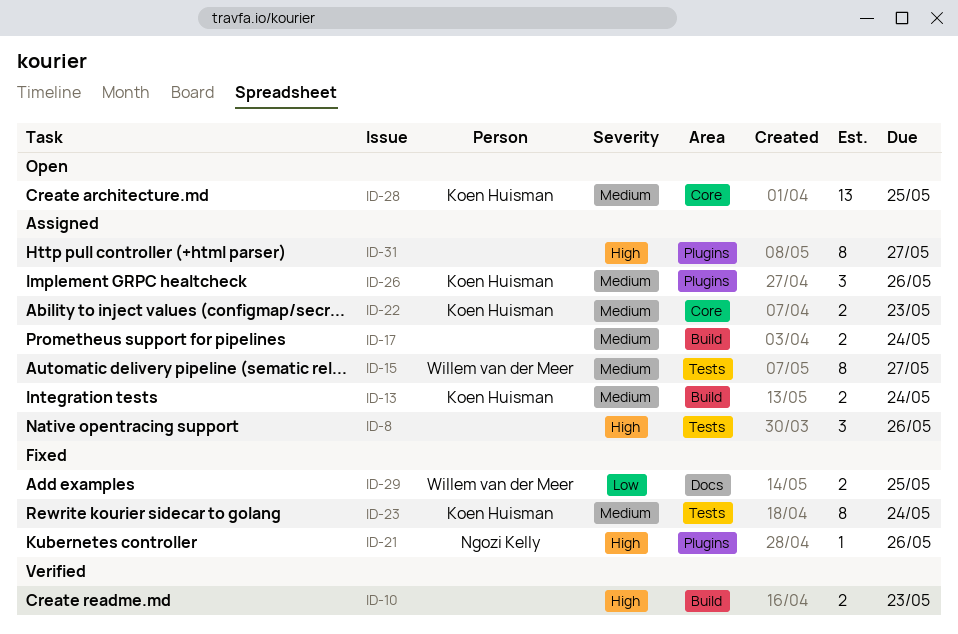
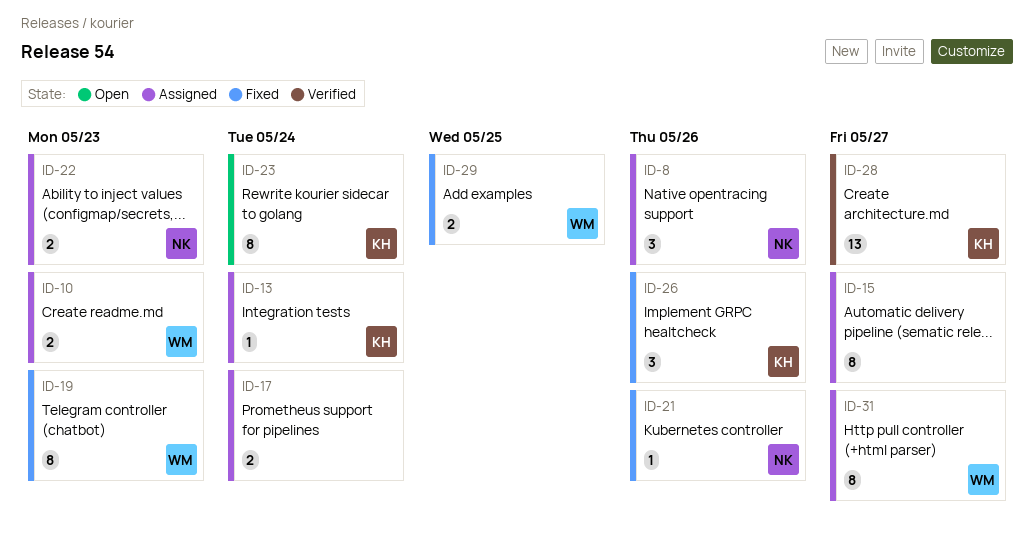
ID-8, owner: none -> Ngozi Kelly
ID-10, status: Verified -> Assigned
ID-10, owner: none -> Willem van der Meer
ID-13, estimate: 2 -> 1
ID-15, owner: Willem van der Meer -> none
ID-19: none -> present
ID-22, owner: Koen Huisman -> Ngozi Kelly
ID-23, status: Fixed -> Open
ID-26, status: Assigned -> Fixed
ID-28, status: Open -> Verified
ID-28, due: May 25 -> May 27
ID-31, owner: none -> Willem van der Meer

